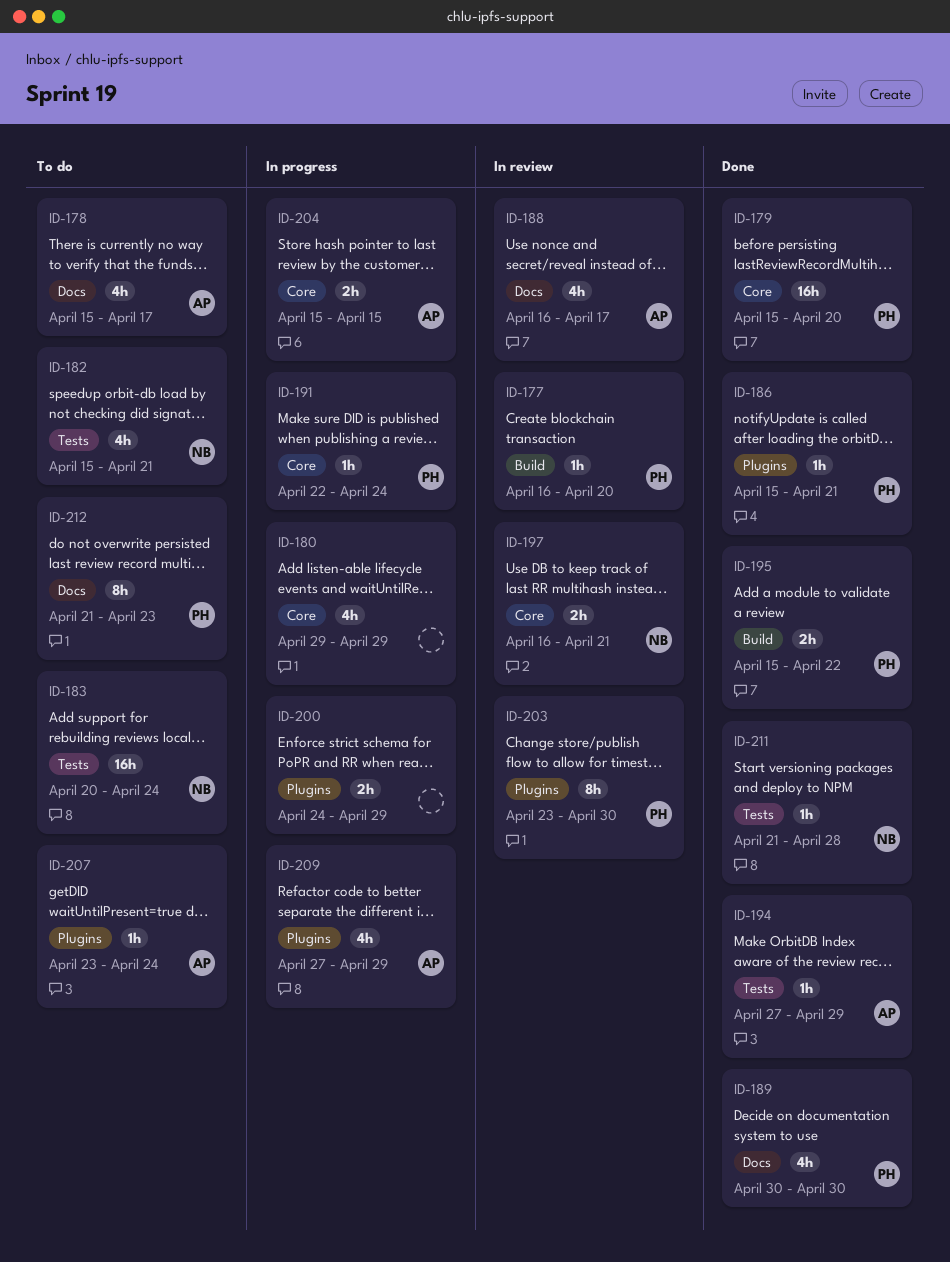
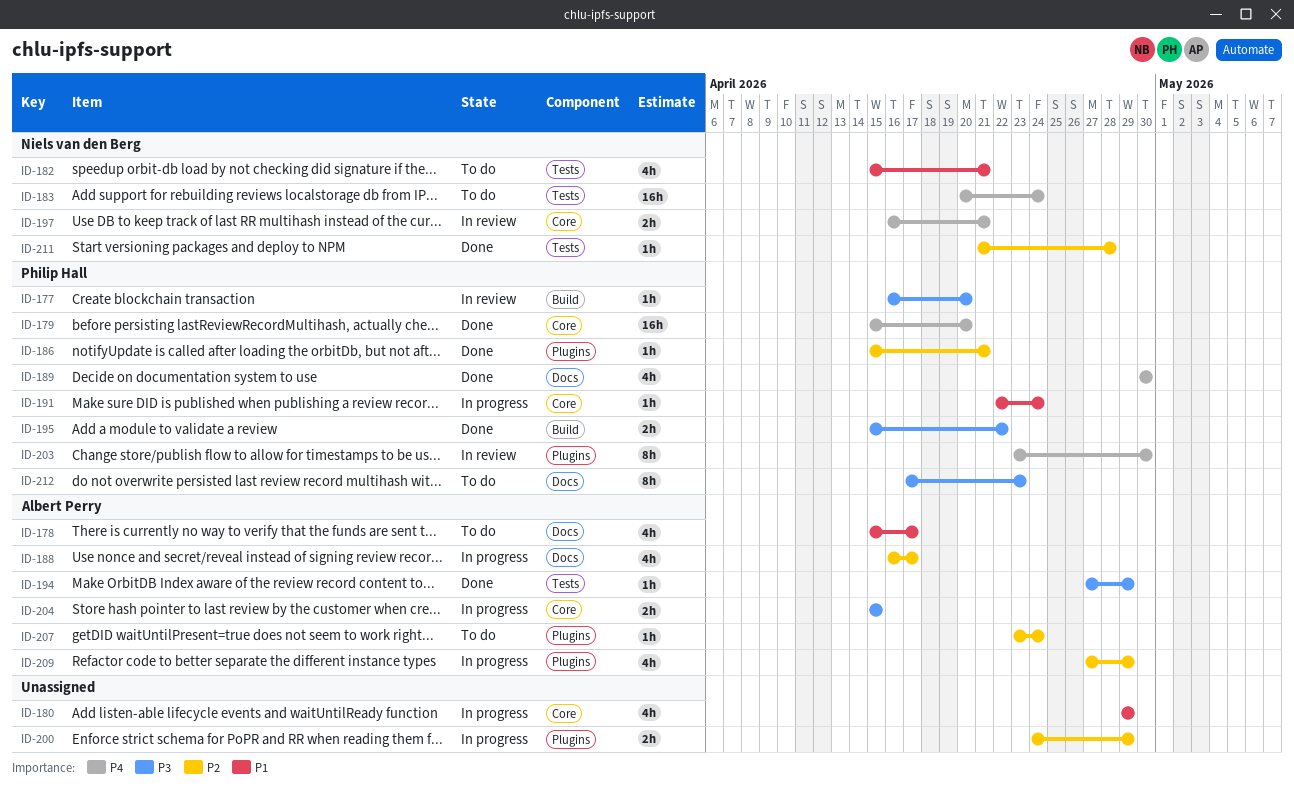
ID-188, status: In review -> In progress
ID-212, start: Apr 21 -> Apr 17

